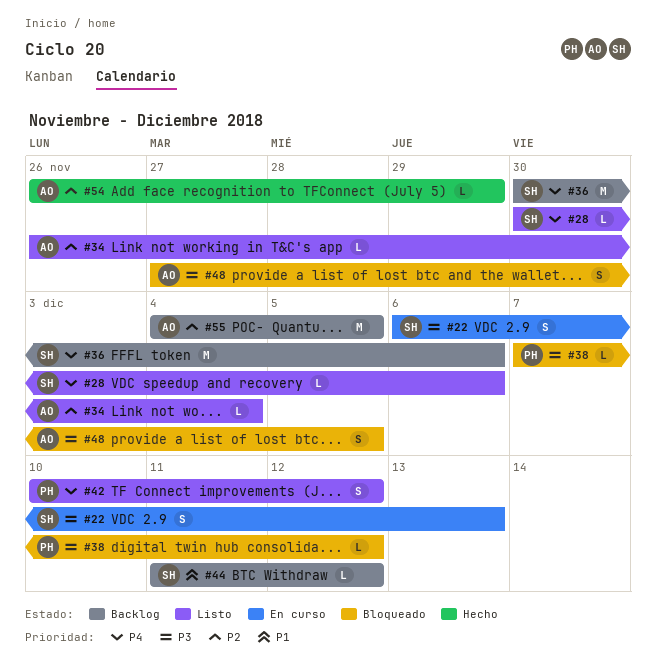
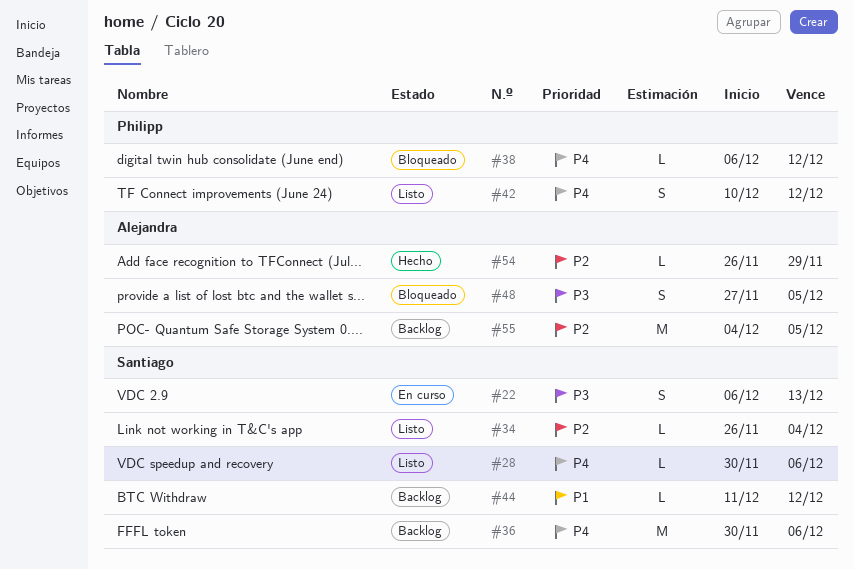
#34, owner: Alejandra -> Santiago
#38, priority: P3 -> P4
#38, start: Dec 7 -> Dec 6

